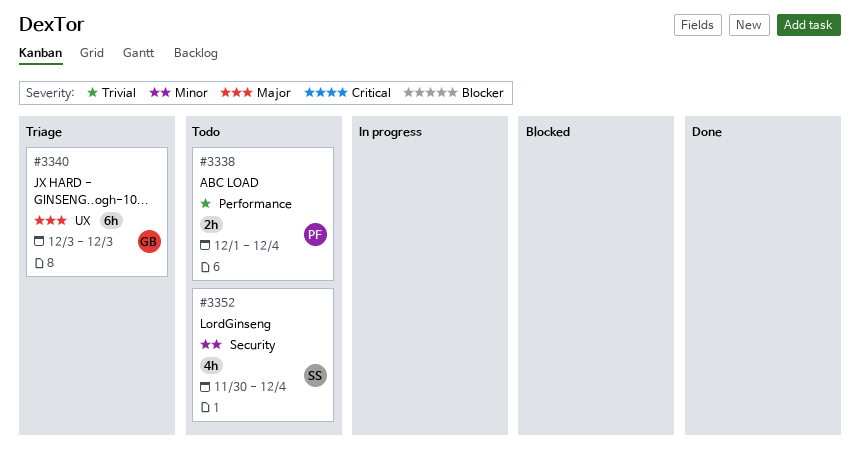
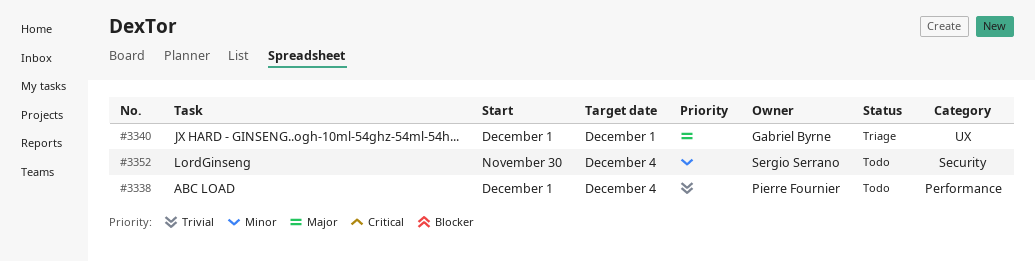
#3340, start: Dec 3 -> Dec 1
#3340, due: Dec 3 -> Dec 1

